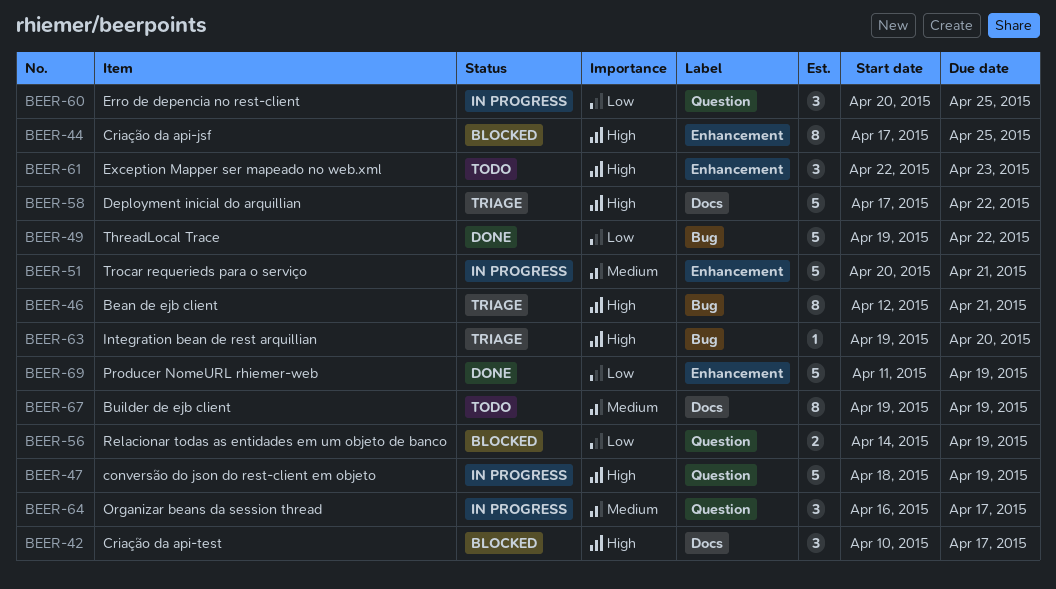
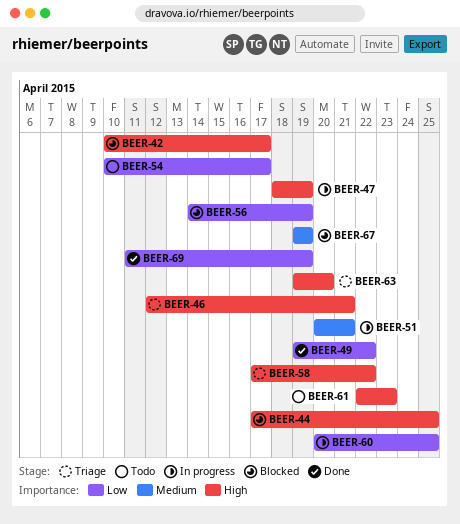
BEER-54: none -> present
BEER-64: present -> none
BEER-67, status: Todo -> Blocked

